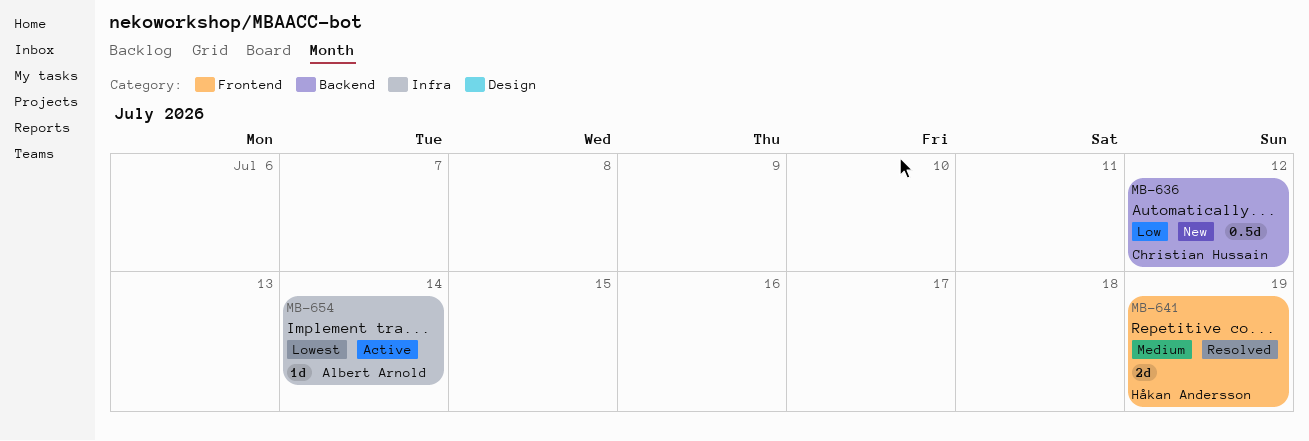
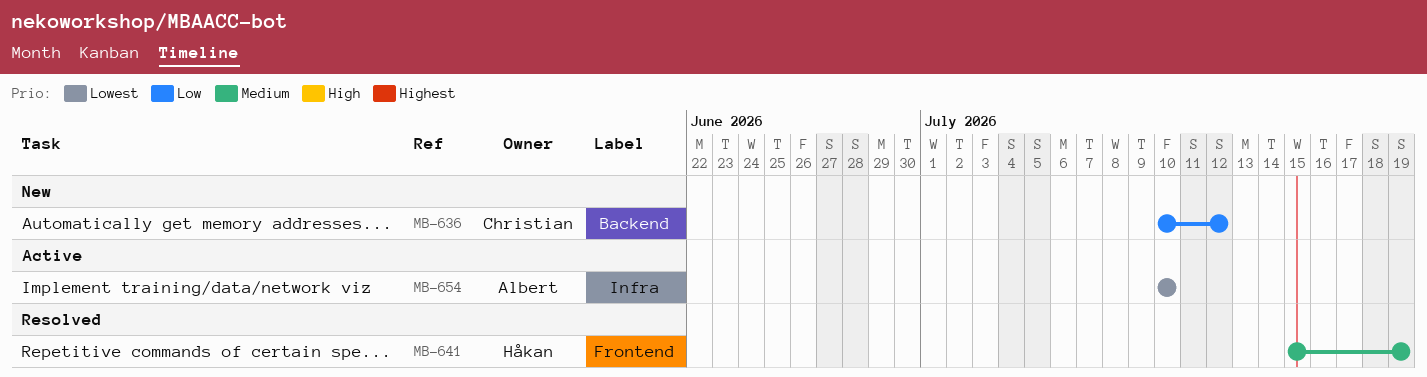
MB-654, due: Jul 14 -> Jul 10

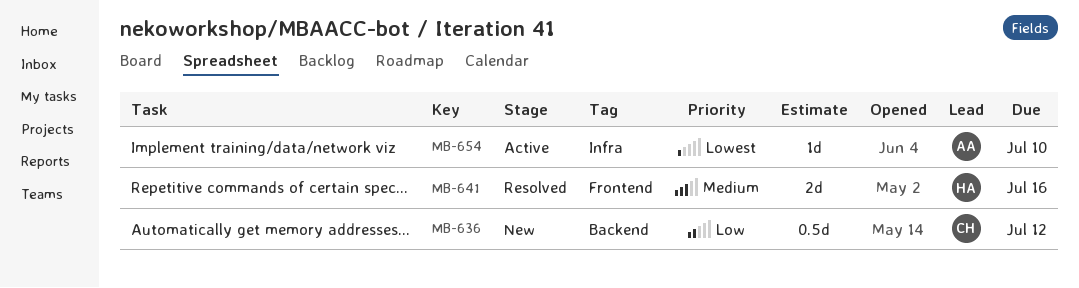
MB-641, due: Jul 19 -> Jul 16

